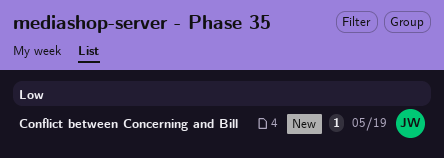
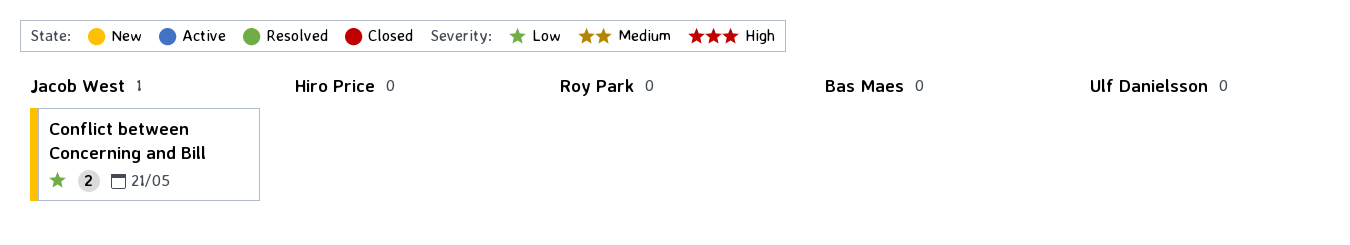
Conflict between Concerning and Bill, estimate: 1 -> 2
Conflict between Concerning and Bill, due: May 19 -> May 21

